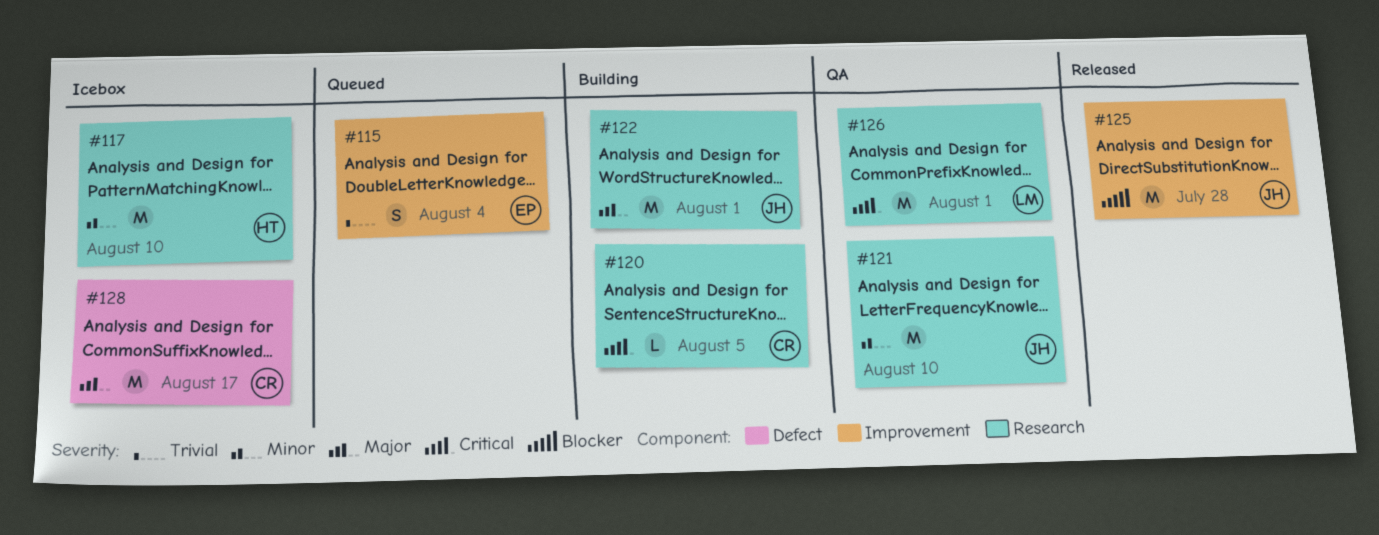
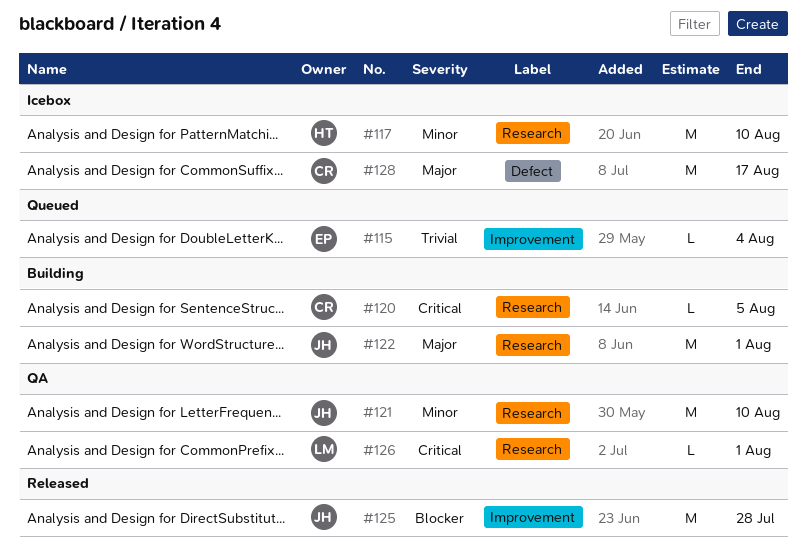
#115, estimate: S -> L
#126, estimate: M -> L

